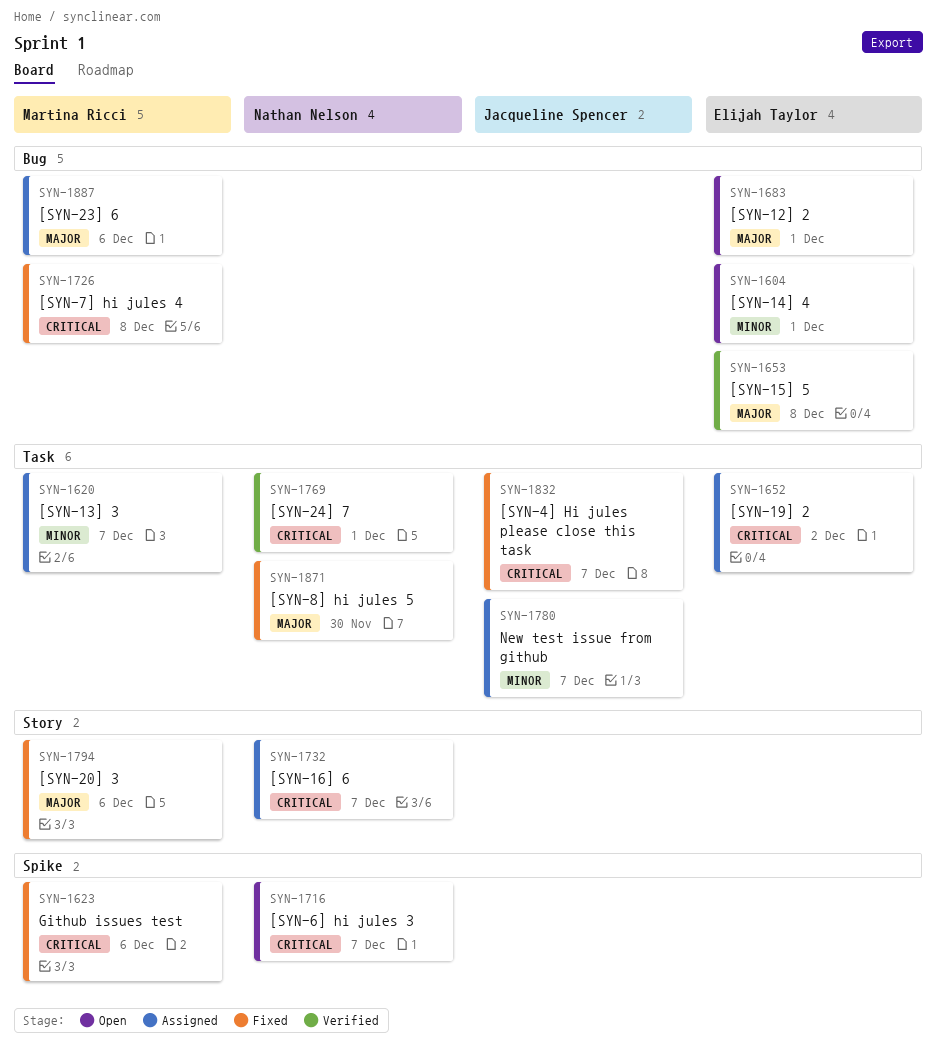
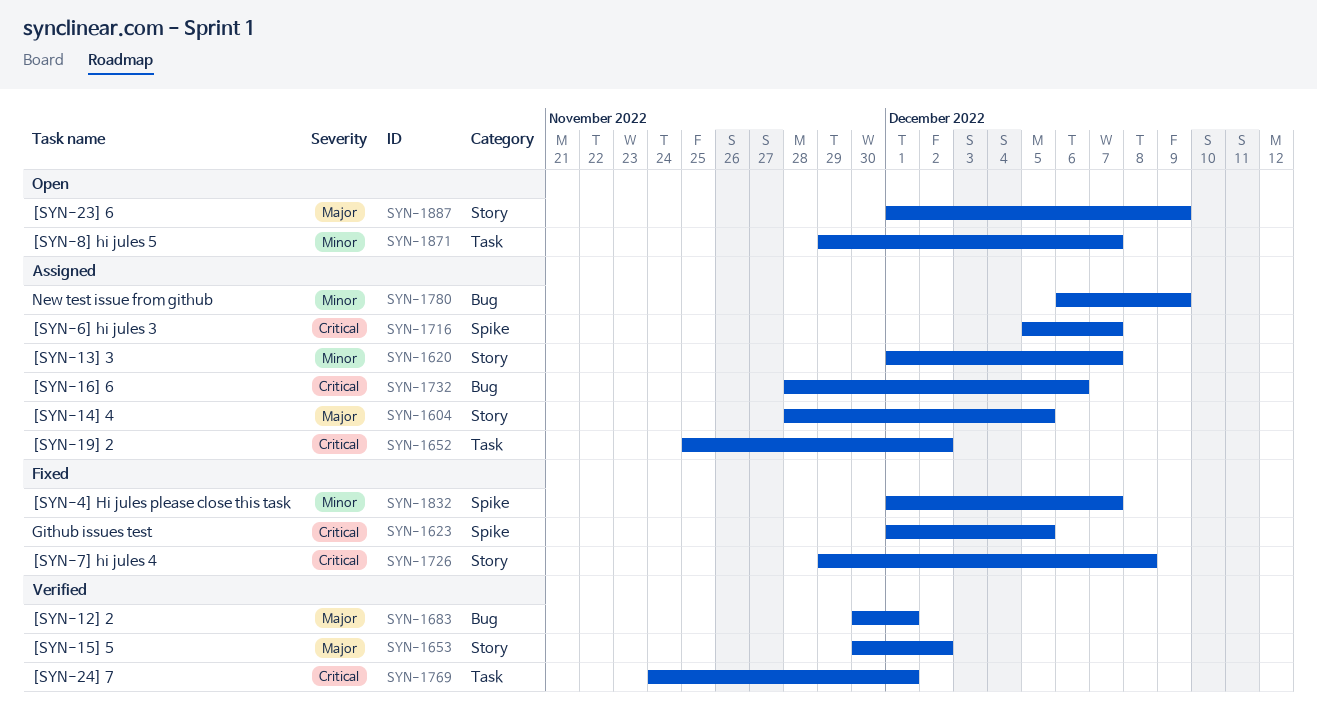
SYN-1604, status: Open -> Assigned
SYN-1604, priority: Minor -> Major
SYN-1604, label: Bug -> Story
SYN-1604, due: Dec 1 -> Dec 5
SYN-1620, label: Task -> Story
SYN-1623, due: Dec 6 -> Dec 5
SYN-1653, label: Bug -> Story
SYN-1653, due: Dec 8 -> Dec 2
SYN-1683, status: Open -> Verified
SYN-1716, status: Open -> Assigned
SYN-1726, label: Bug -> Story
SYN-1732, label: Story -> Bug
SYN-1732, due: Dec 7 -> Dec 6
SYN-1780, label: Task -> Bug
SYN-1780, due: Dec 7 -> Dec 9
SYN-1794: present -> none
SYN-1832, priority: Critical -> Minor
SYN-1832, label: Task -> Spike
SYN-1871, status: Fixed -> Open
SYN-1871, priority: Major -> Minor
SYN-1871, due: Nov 30 -> Dec 7
SYN-1887, status: Assigned -> Open
SYN-1887, label: Bug -> Story
SYN-1887, due: Dec 6 -> Dec 9

